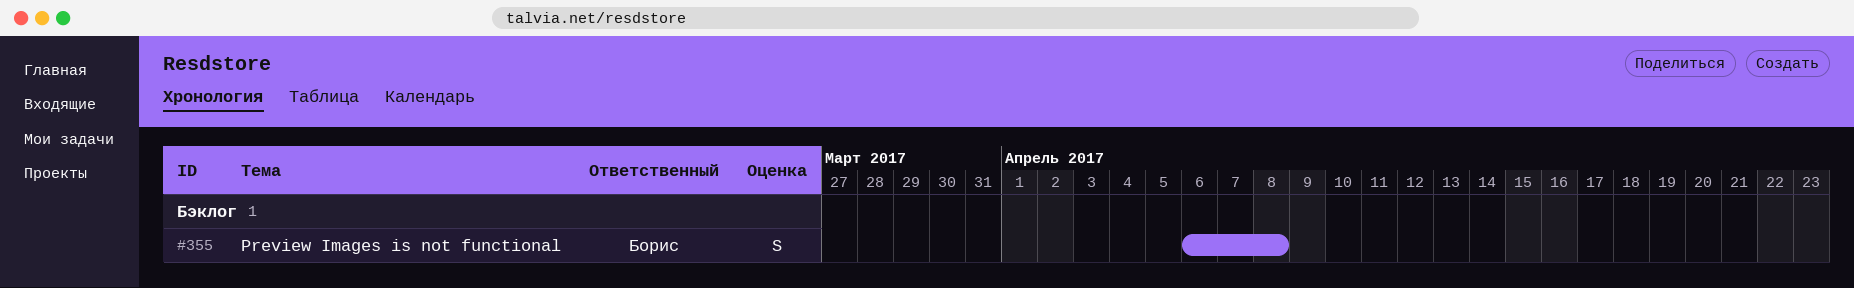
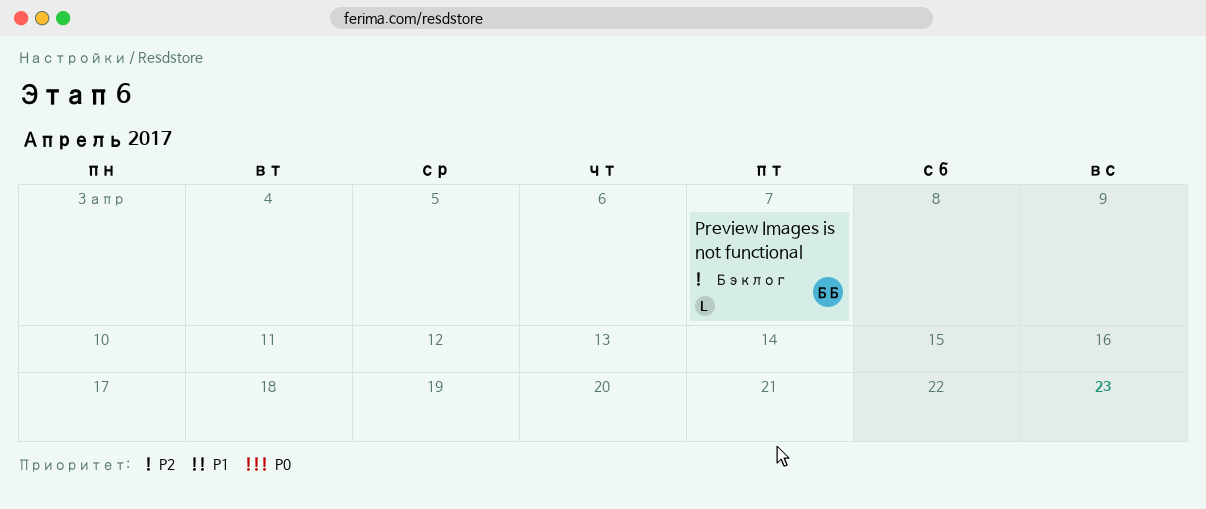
Preview Images is not functional, estimate: S -> L
Preview Images is not functional, due: Apr 8 -> Apr 7

